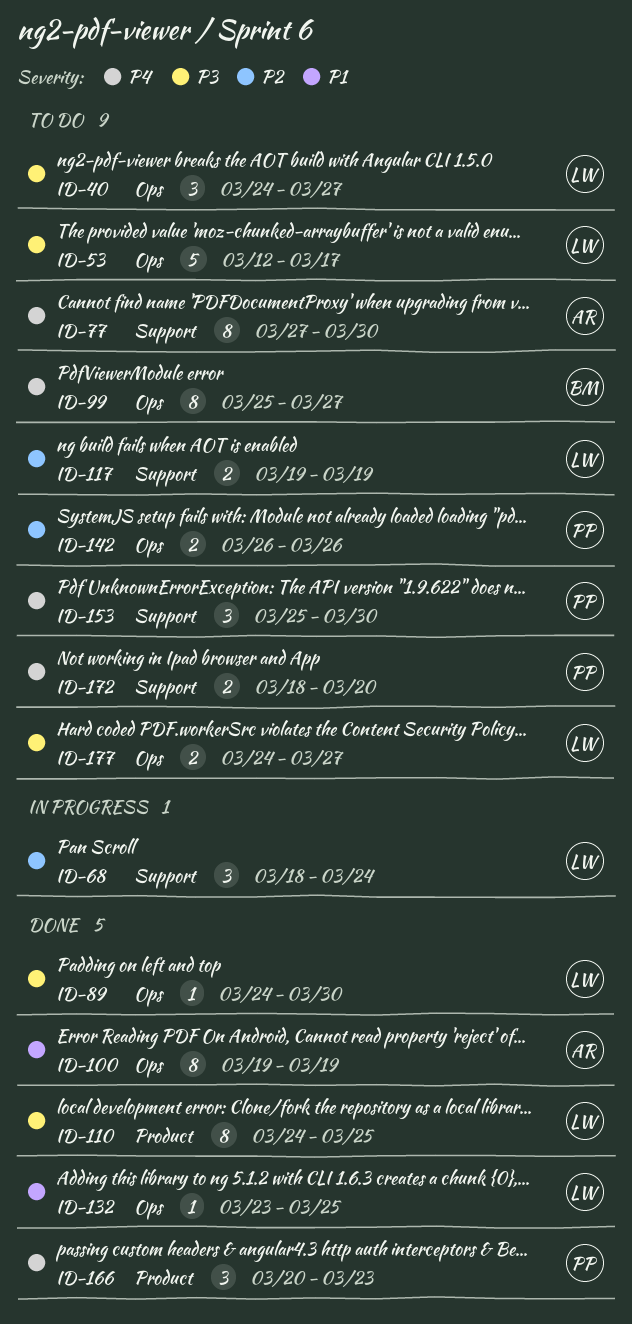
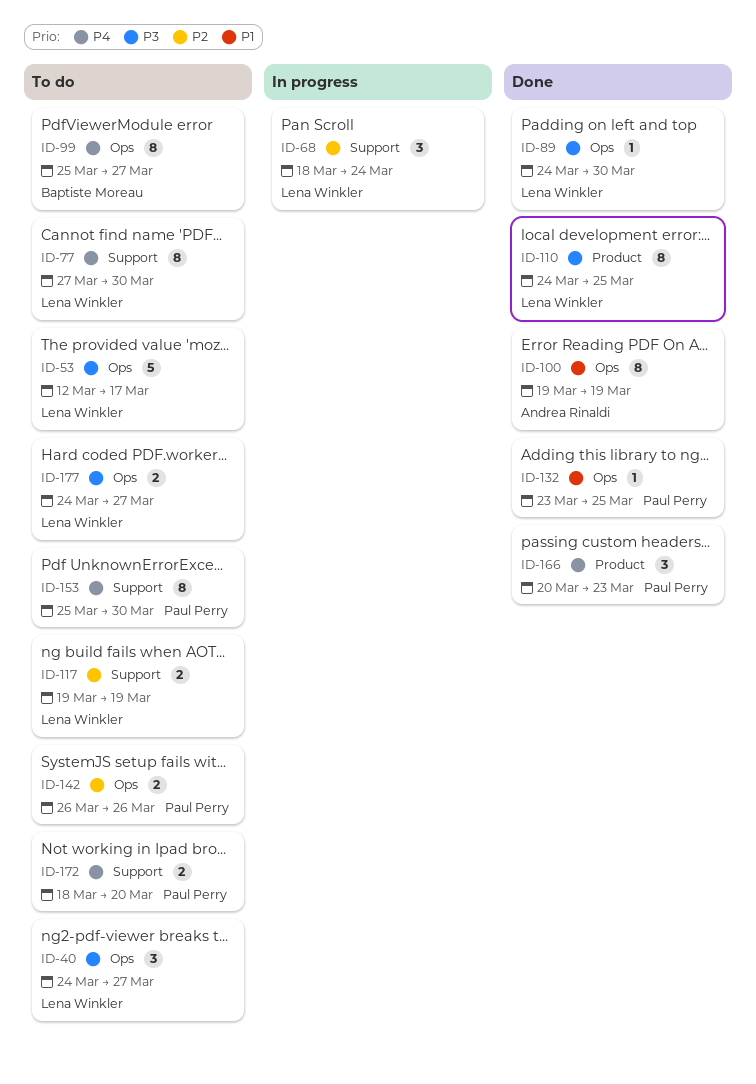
ID-77, owner: Andrea Rinaldi -> Lena Winkler
ID-132, owner: Lena Winkler -> Paul Perry
ID-153, estimate: 3 -> 8

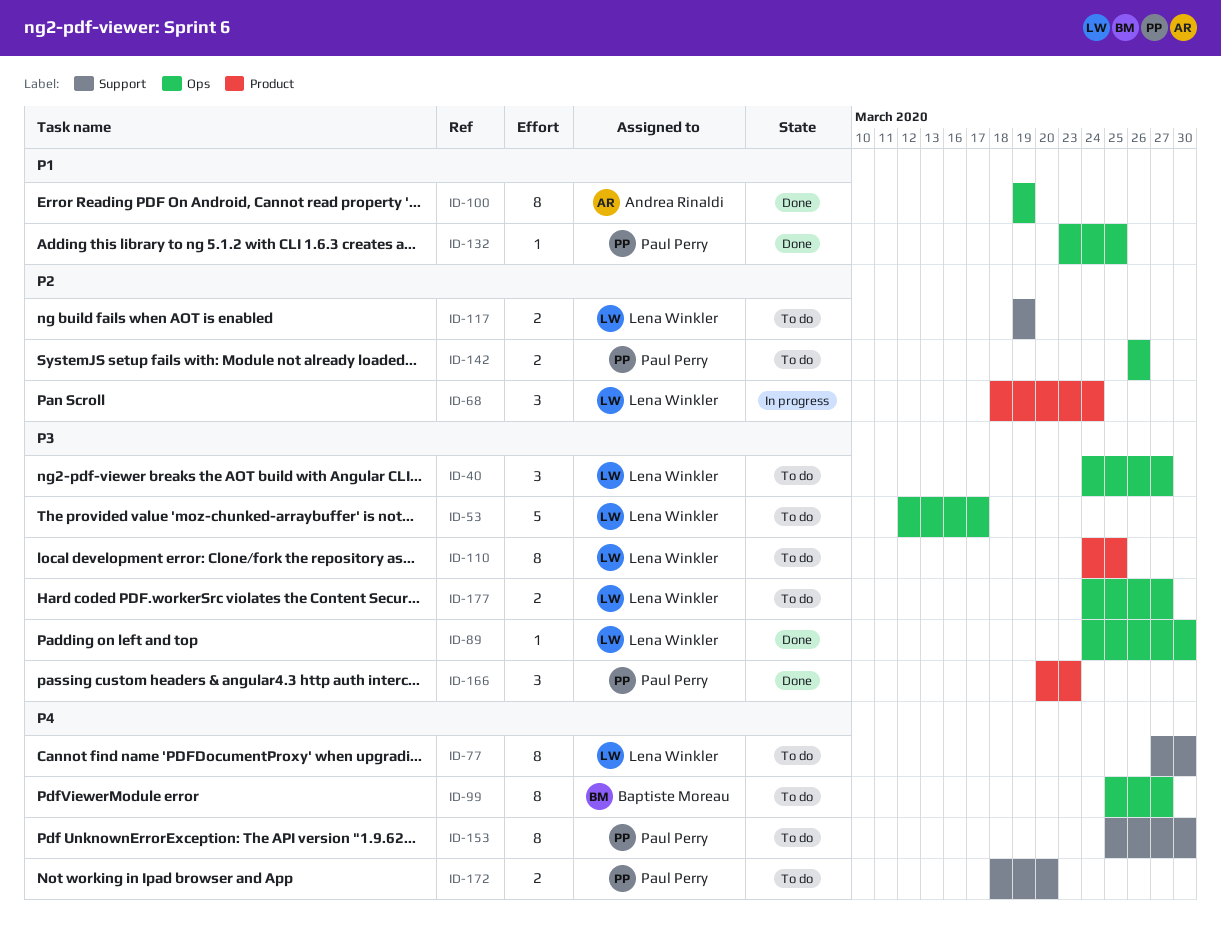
ID-68, label: Support -> Product
ID-110, status: Done -> To do
ID-166, priority: P4 -> P3

